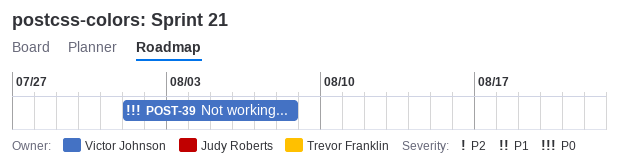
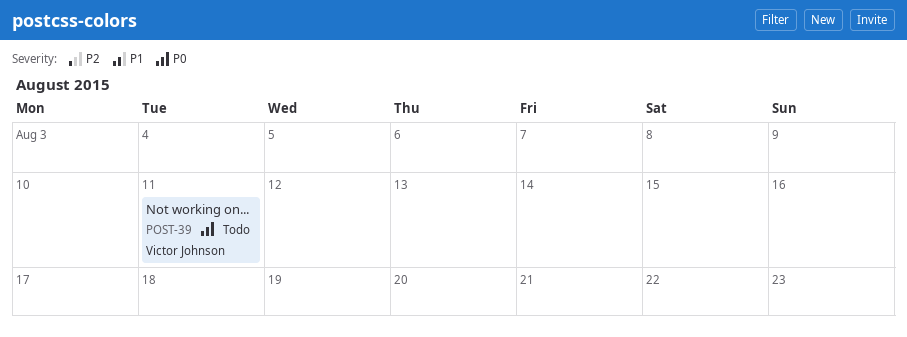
POST-39, due: Aug 8 -> Aug 11

